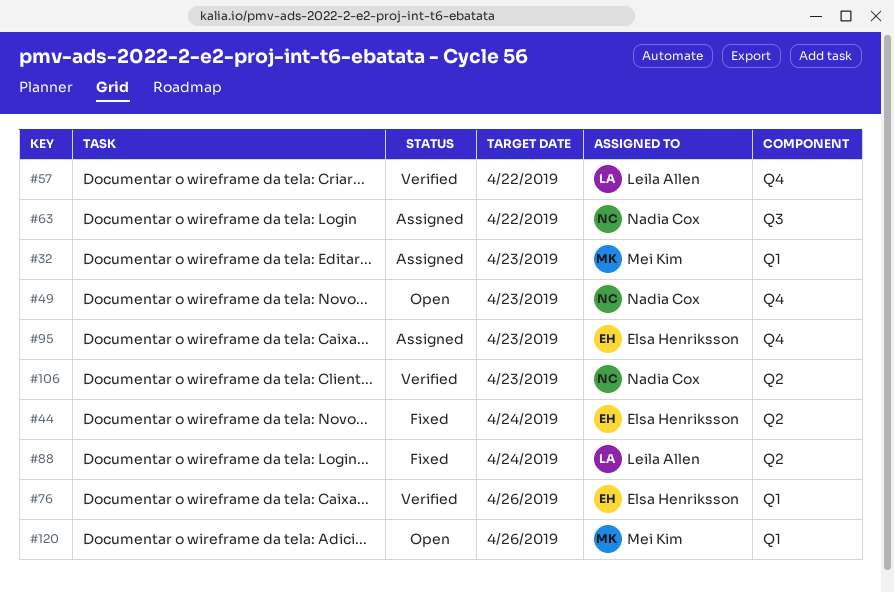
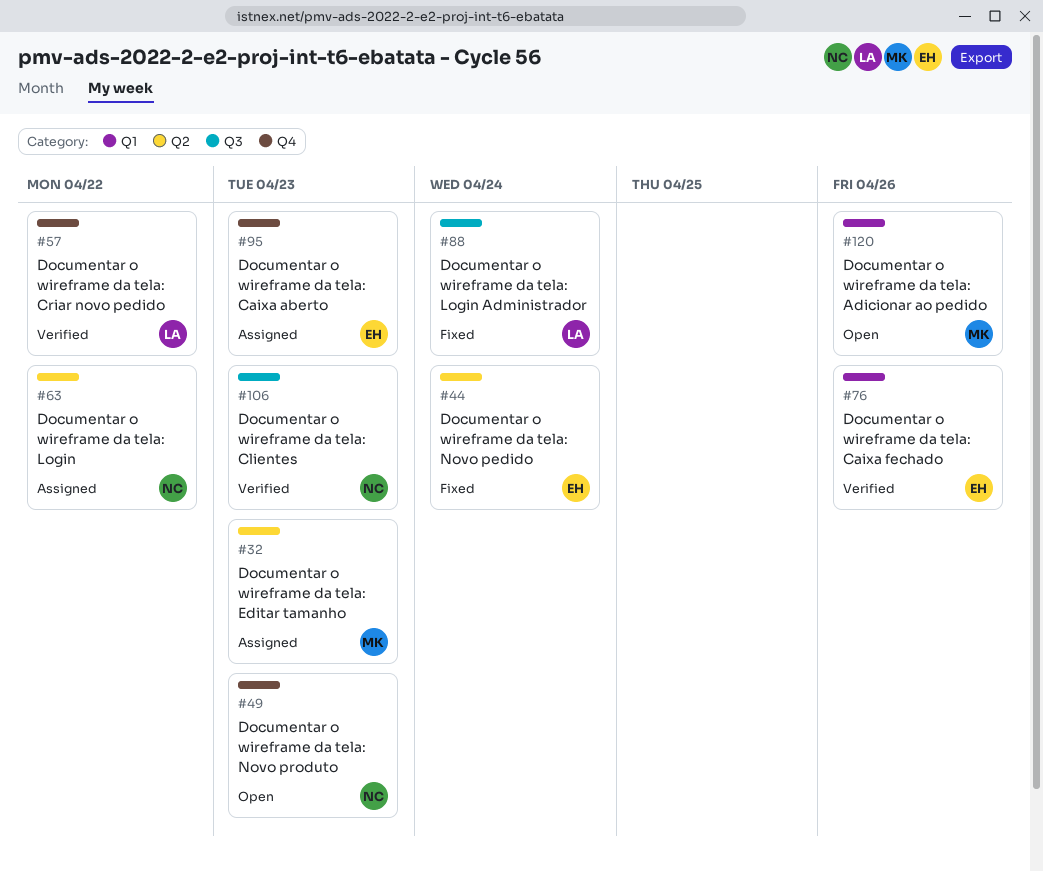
#32, label: Q1 -> Q2
#63, label: Q3 -> Q2
#88, label: Q2 -> Q3
#106, label: Q2 -> Q3

